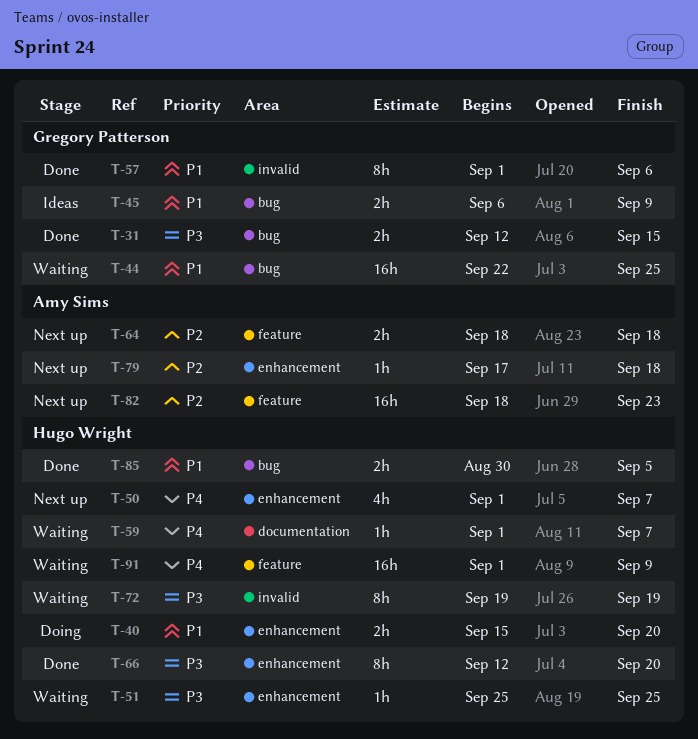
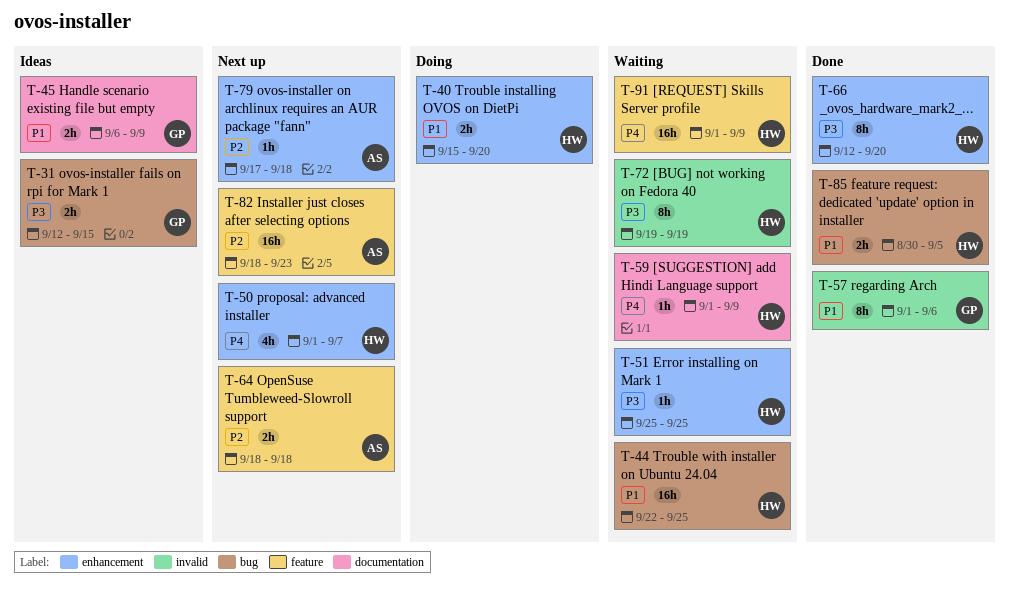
T-31, status: Done -> Ideas
T-44, owner: Gregory Patterson -> Hugo Wright
T-45, label: bug -> documentation
T-59, due: Sep 7 -> Sep 9

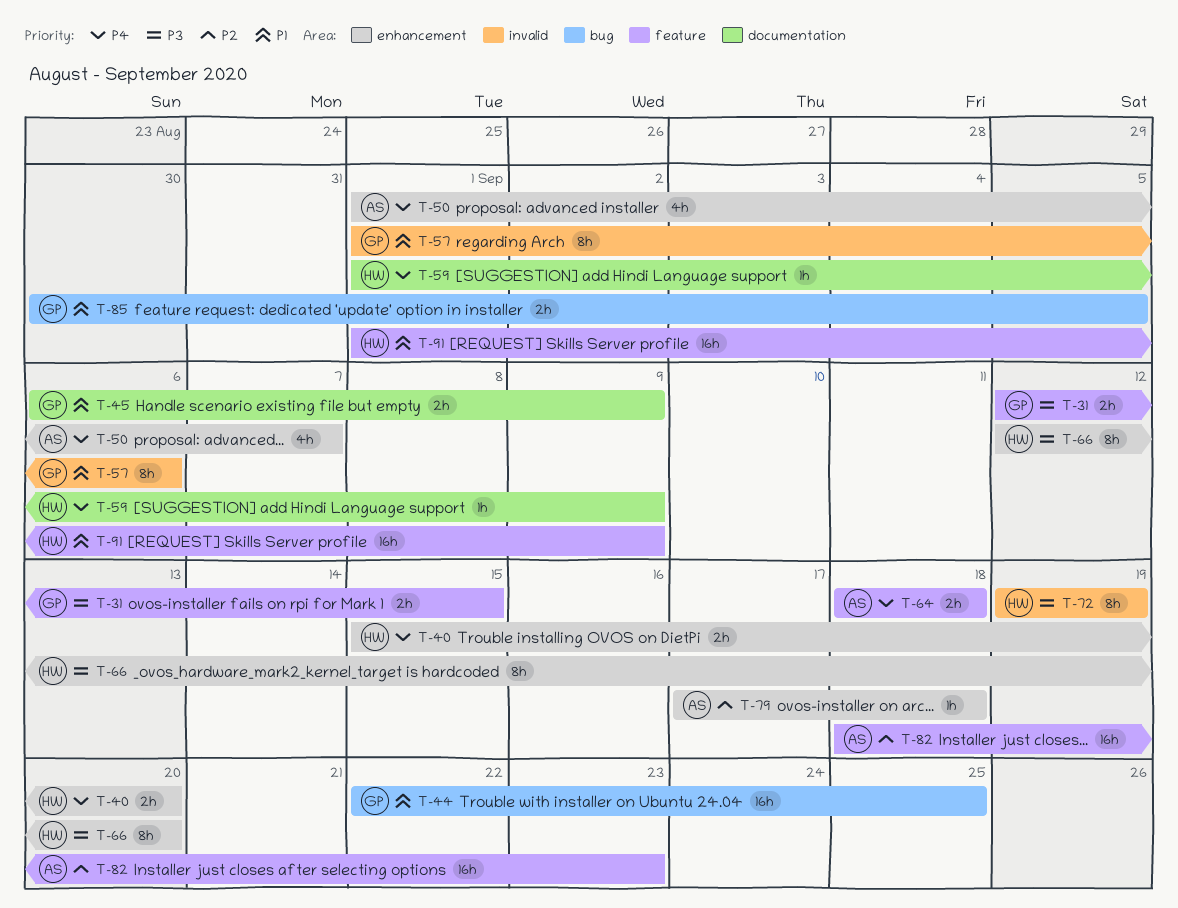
T-31, label: bug -> feature
T-40, priority: P1 -> P4
T-44, owner: HW -> GP
T-50, owner: HW -> AS
T-51: present -> none
T-64, priority: P2 -> P4
T-85, owner: HW -> GP
T-91, priority: P4 -> P1

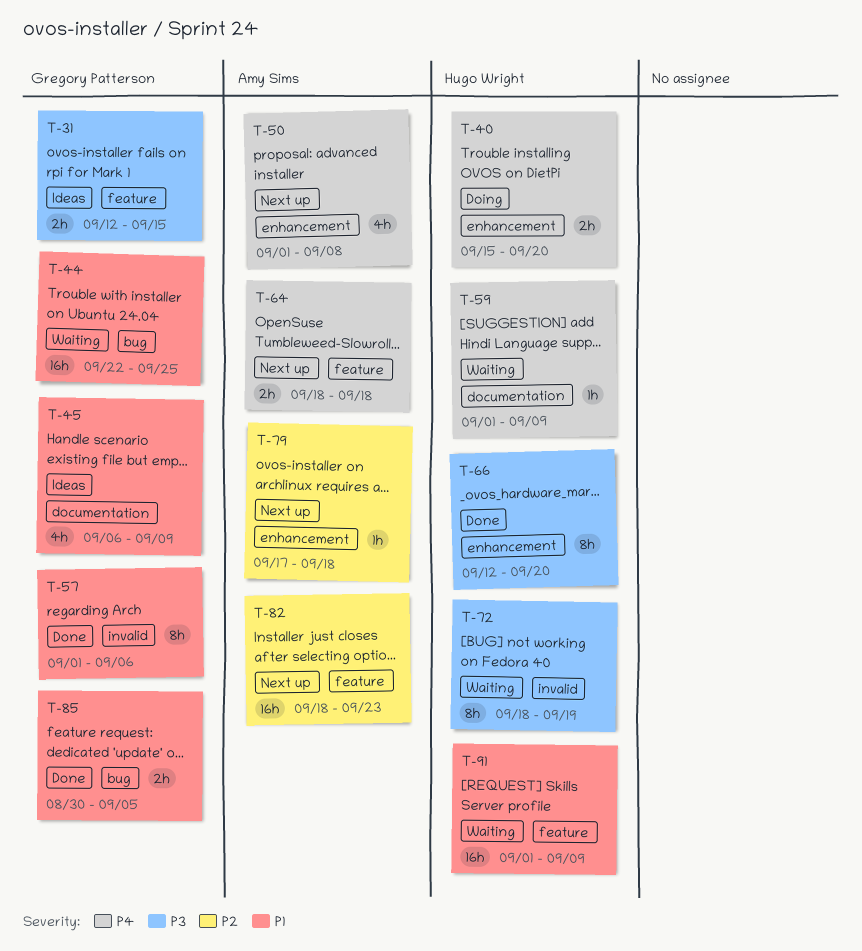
T-45, estimate: 2h -> 4h
T-50, due: Sep 7 -> Sep 8
T-72, start: Sep 19 -> Sep 18

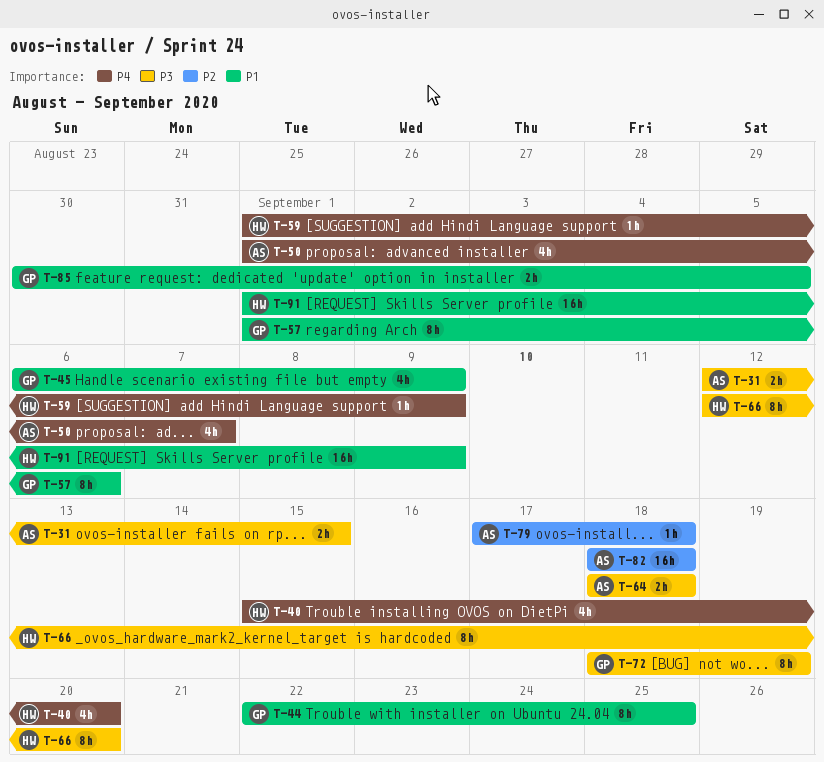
T-31, owner: Gregory Patterson -> Amy Sims
T-40, estimate: 2h -> 4h
T-44, estimate: 16h -> 8h
T-50, due: Sep 8 -> Sep 7
T-64, priority: P4 -> P3
T-72, owner: Hugo Wright -> Gregory Patterson
T-82, due: Sep 23 -> Sep 18

